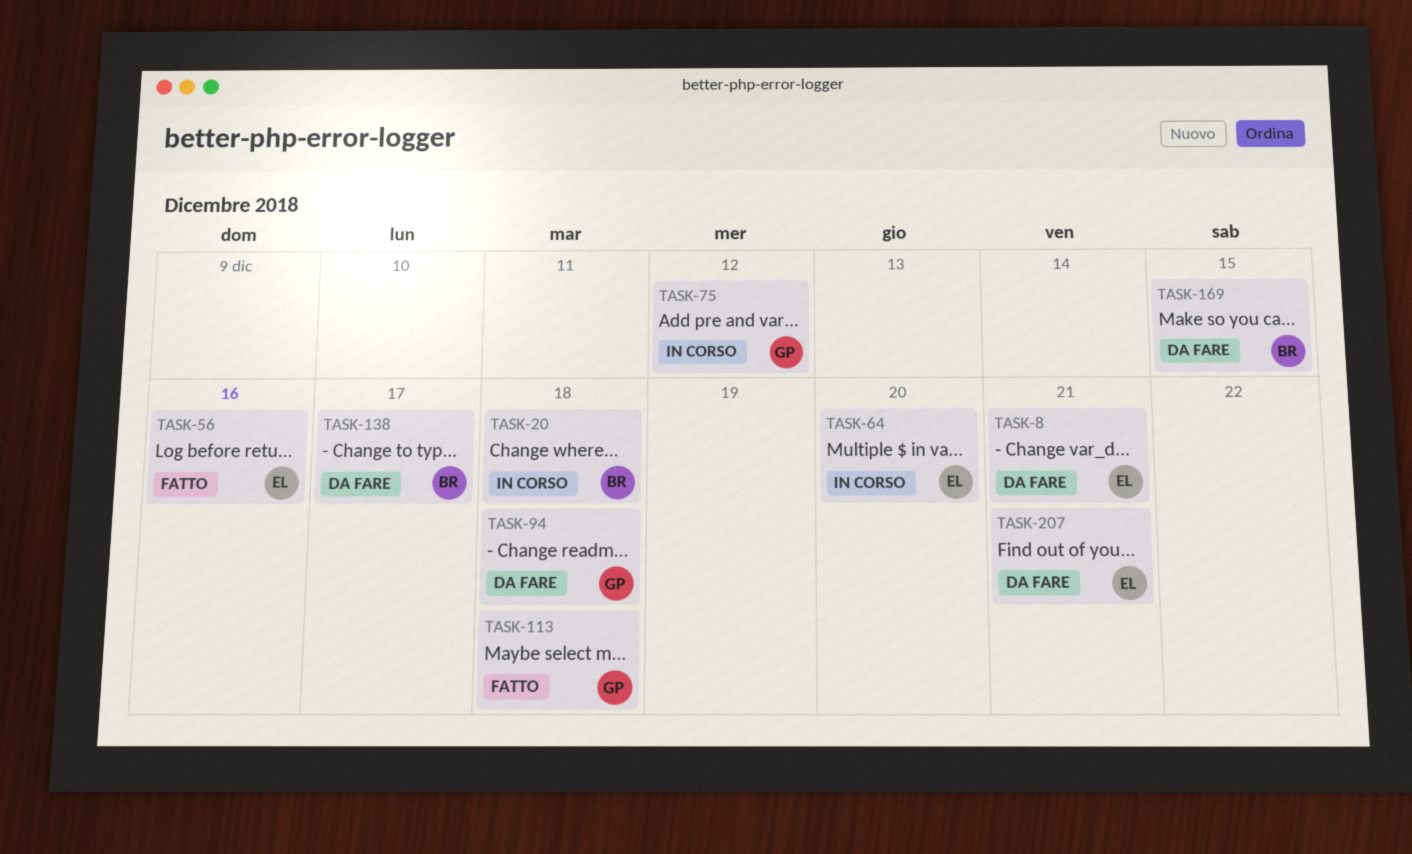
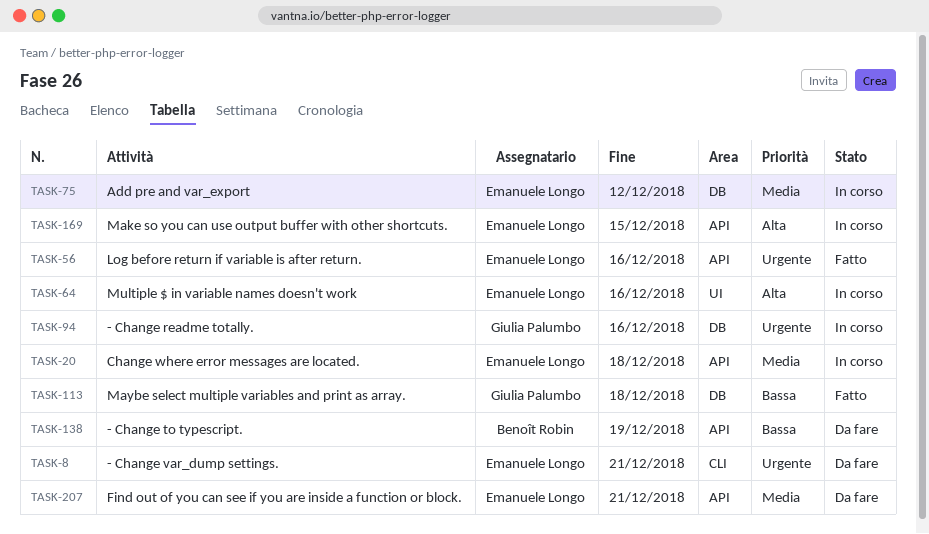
TASK-20, owner: Benoît Robin -> Emanuele Longo
TASK-64, due: Dec 20 -> Dec 16
TASK-75, owner: Giulia Palumbo -> Emanuele Longo
TASK-94, status: Da fare -> In corso
TASK-94, due: Dec 18 -> Dec 16
TASK-138, due: Dec 17 -> Dec 19
TASK-169, status: Da fare -> In corso
TASK-169, owner: Benoît Robin -> Emanuele Longo

